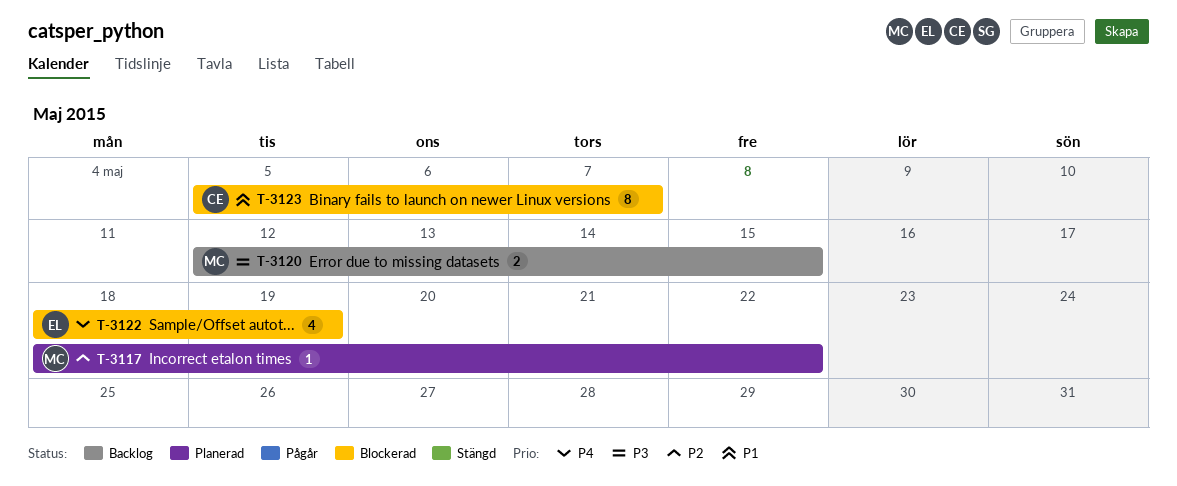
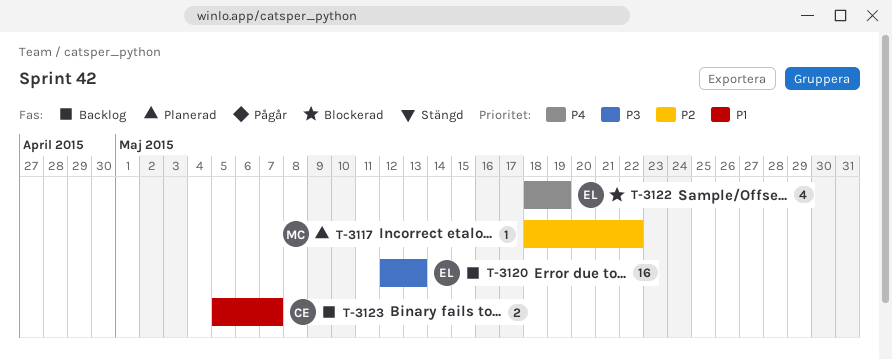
T-3120, owner: MC -> EL
T-3120, estimate: 2 -> 16
T-3120, due: May 15 -> May 13
T-3123, status: Blockerad -> Backlog
T-3123, estimate: 8 -> 2

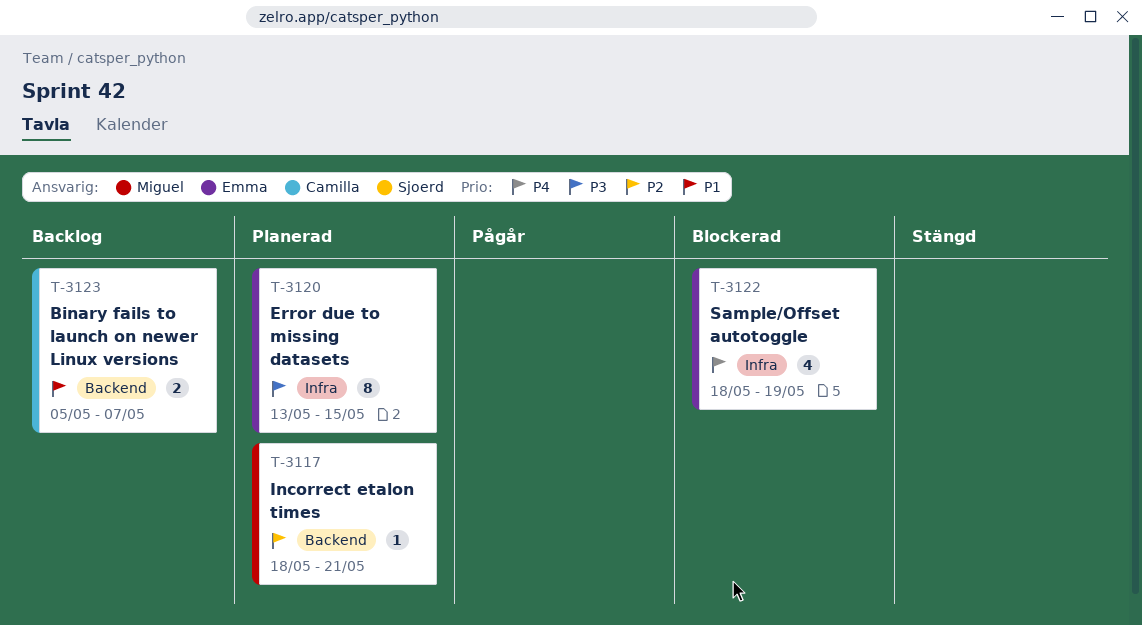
T-3117, due: May 22 -> May 21
T-3120, status: Backlog -> Planerad
T-3120, estimate: 16 -> 8
T-3120, start: May 12 -> May 13
T-3120, due: May 13 -> May 15

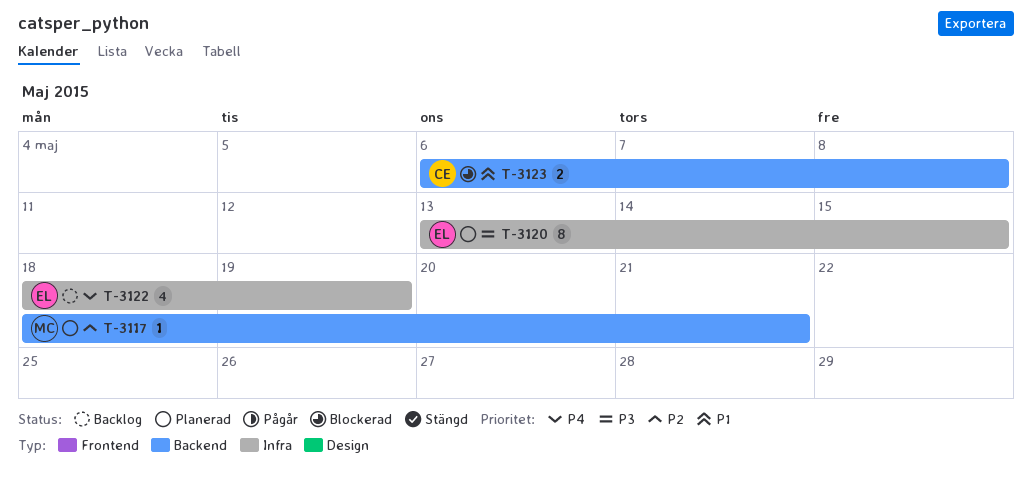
T-3122, status: Blockerad -> Backlog
T-3123, status: Backlog -> Blockerad
T-3123, start: May 5 -> May 6
T-3123, due: May 7 -> May 8

